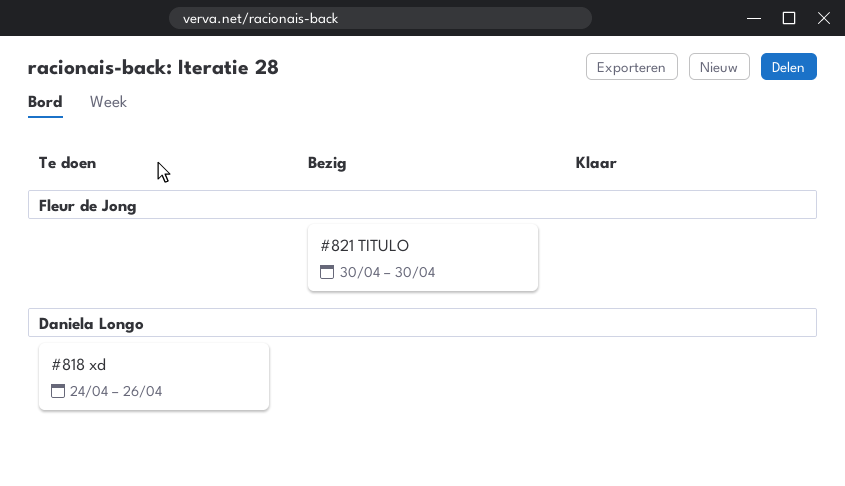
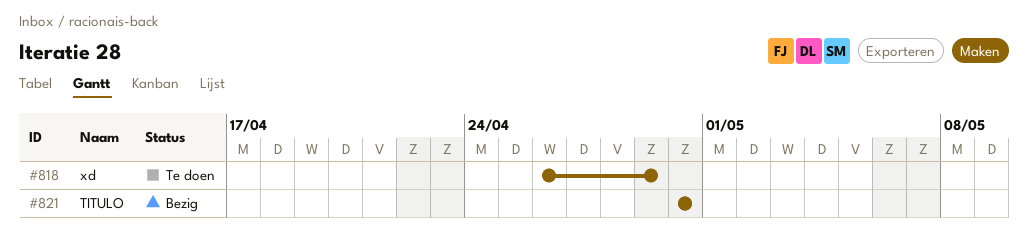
#818, start: Apr 24 -> Apr 26
#818, due: Apr 26 -> Apr 29

